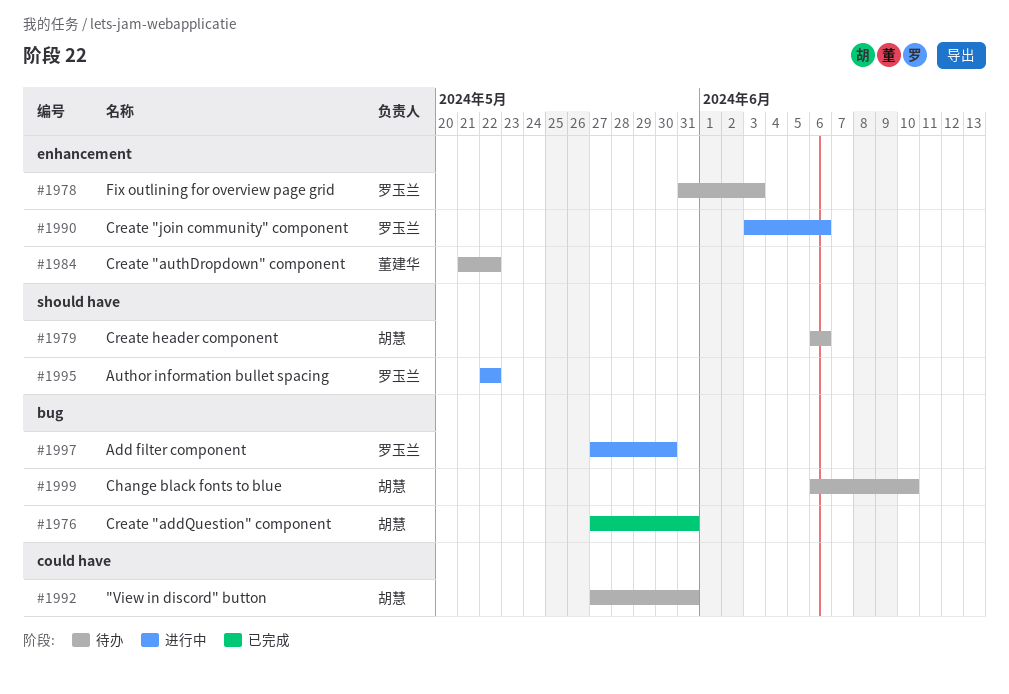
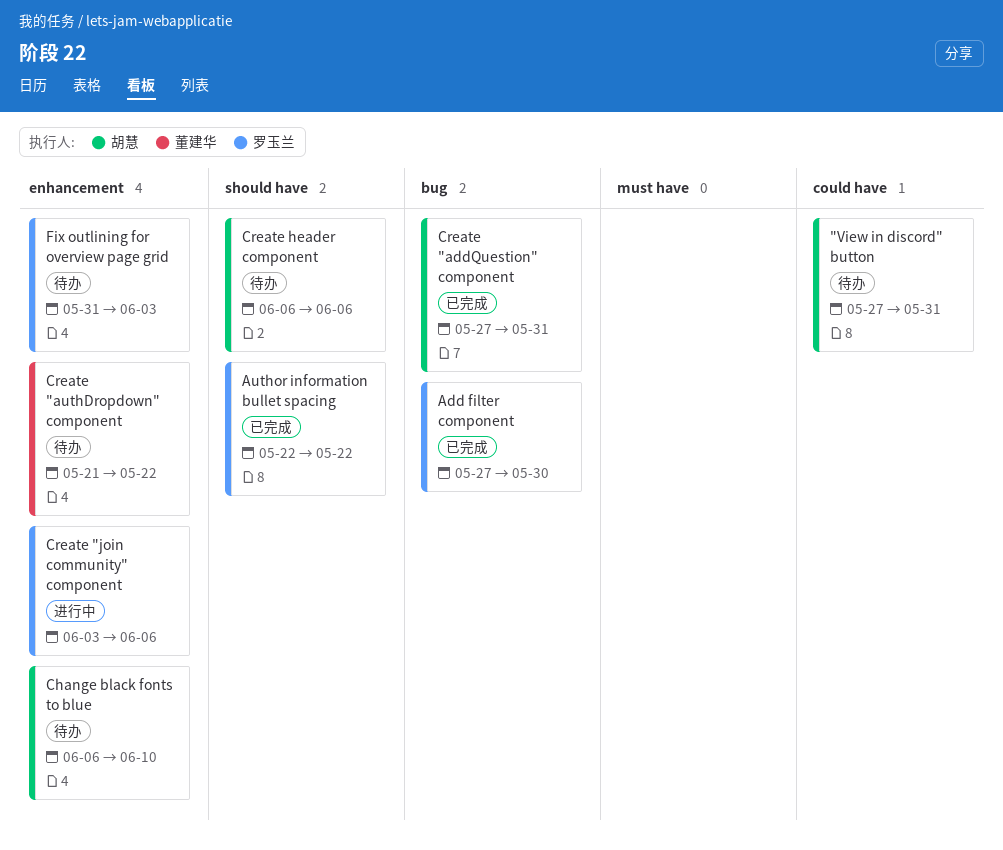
Add filter component, status: 进行中 -> 已完成
Author information bullet spacing, status: 进行中 -> 已完成
Change black fonts to blue, label: bug -> enhancement

